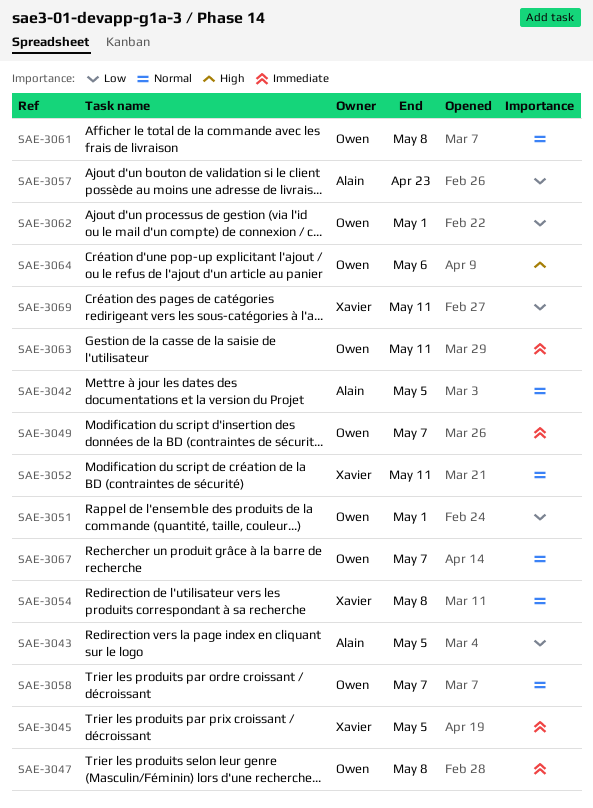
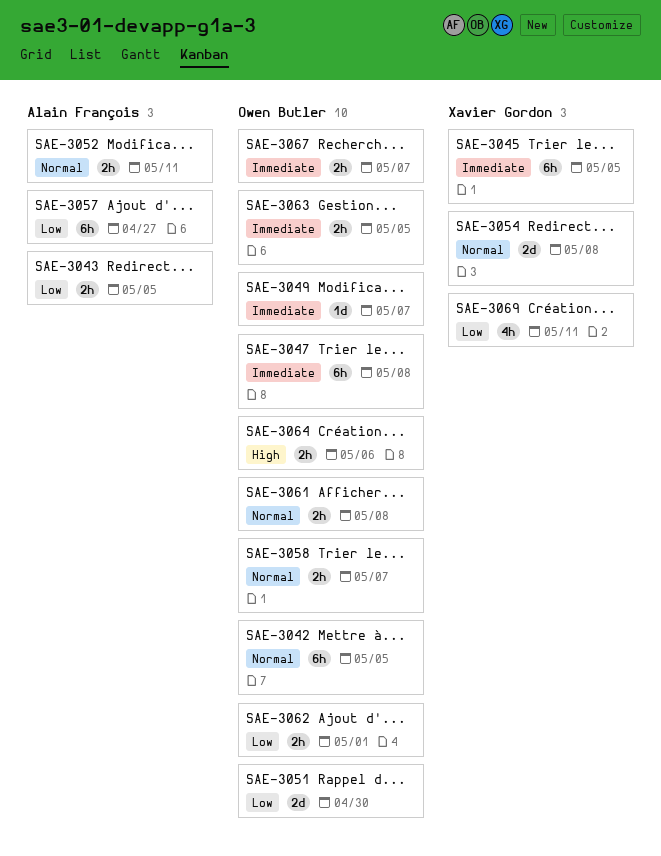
SAE-3042, owner: Alain François -> Owen Butler
SAE-3051, due: May 1 -> Apr 30
SAE-3052, owner: Xavier Gordon -> Alain François
SAE-3057, due: Apr 23 -> Apr 27
SAE-3063, due: May 11 -> May 5
SAE-3067, priority: Normal -> Immediate

